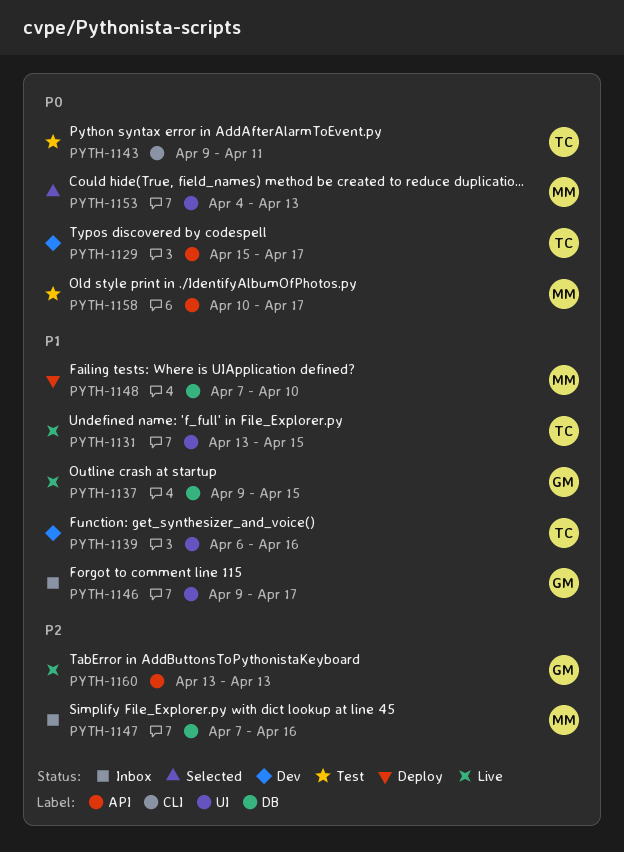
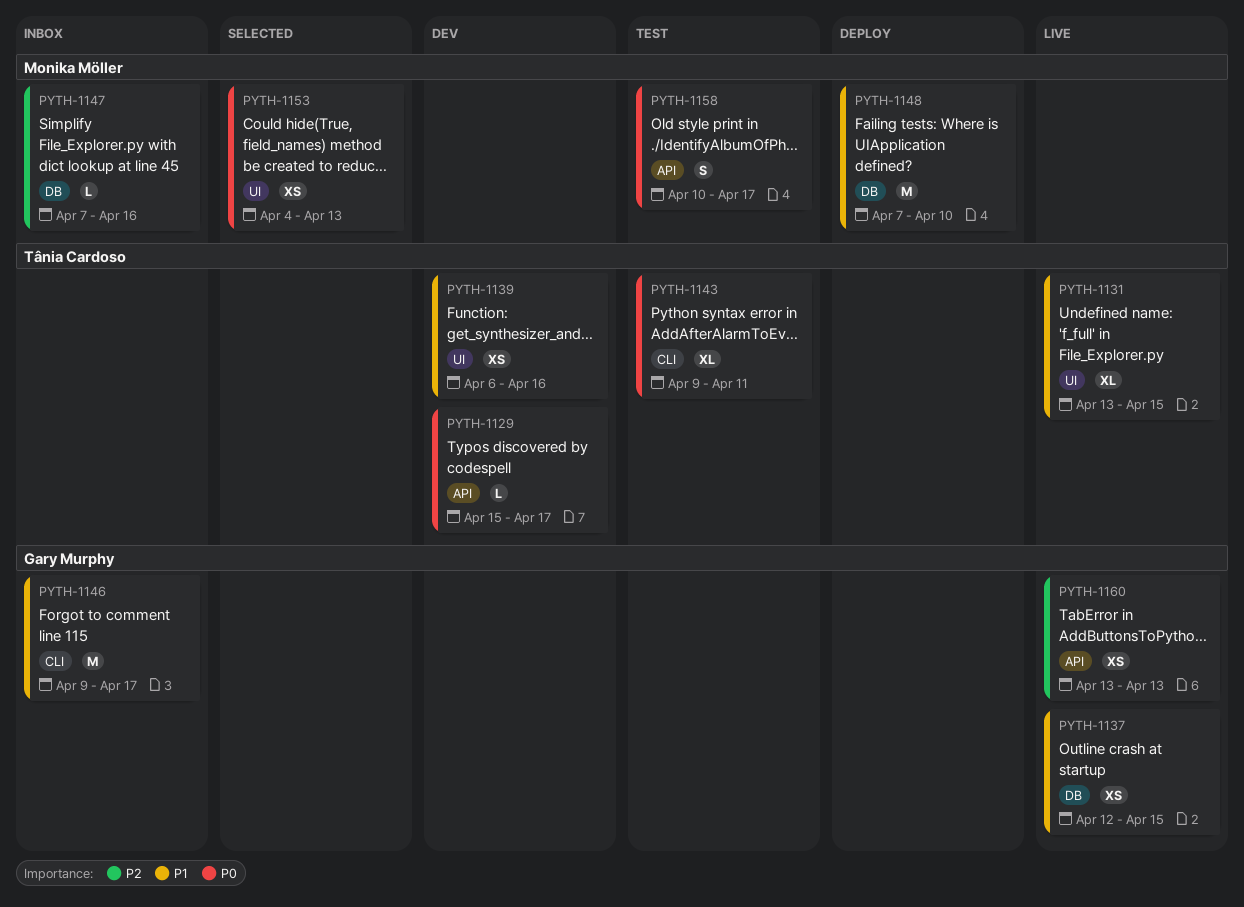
PYTH-1137, start: Apr 9 -> Apr 12
PYTH-1146, label: UI -> CLI

